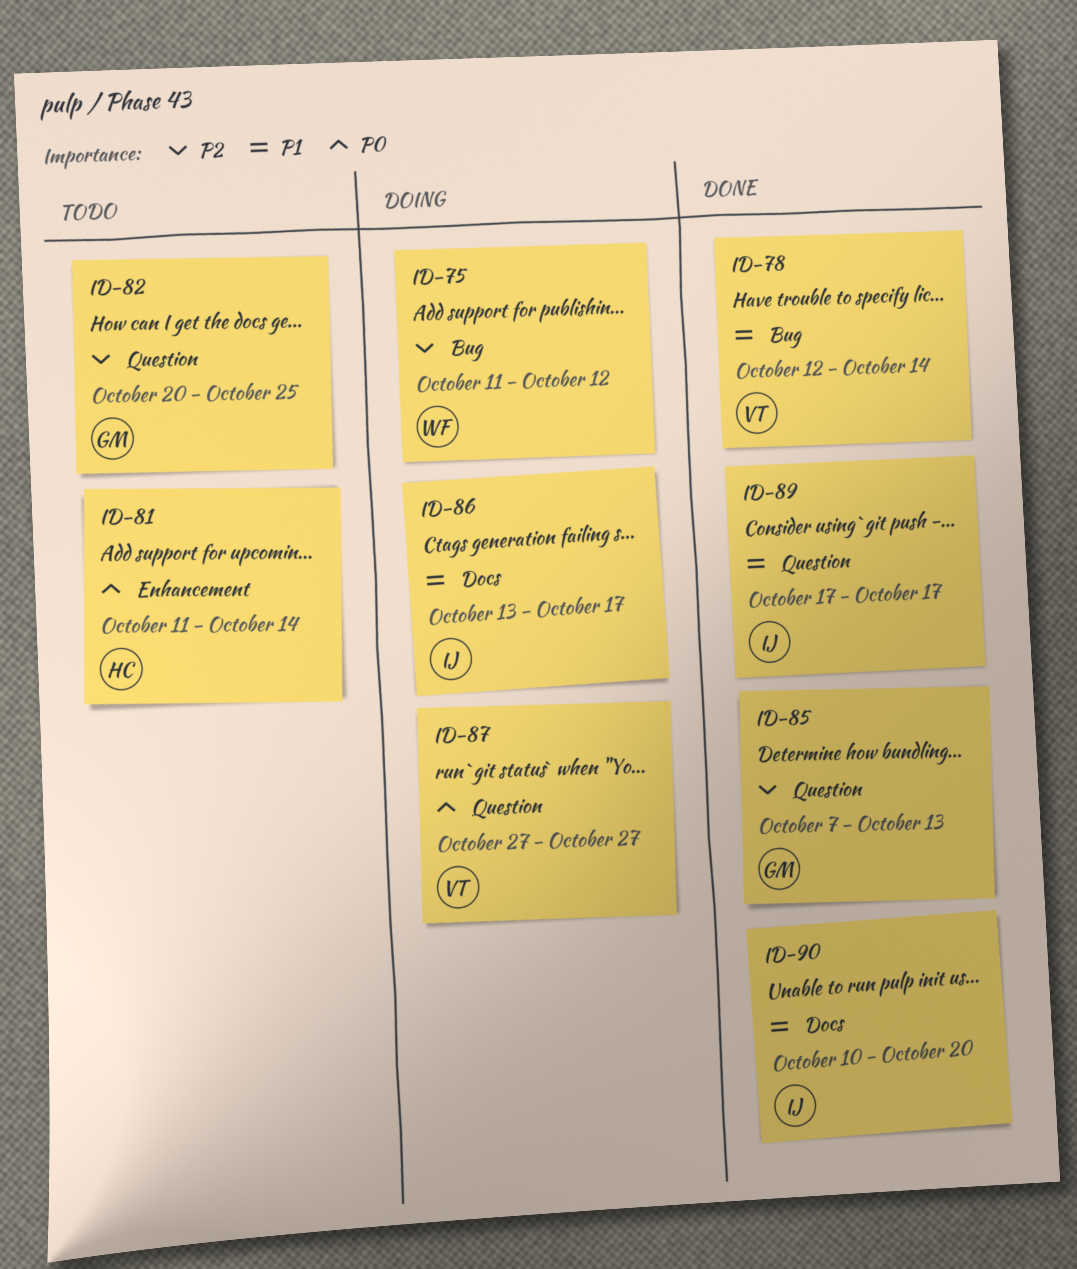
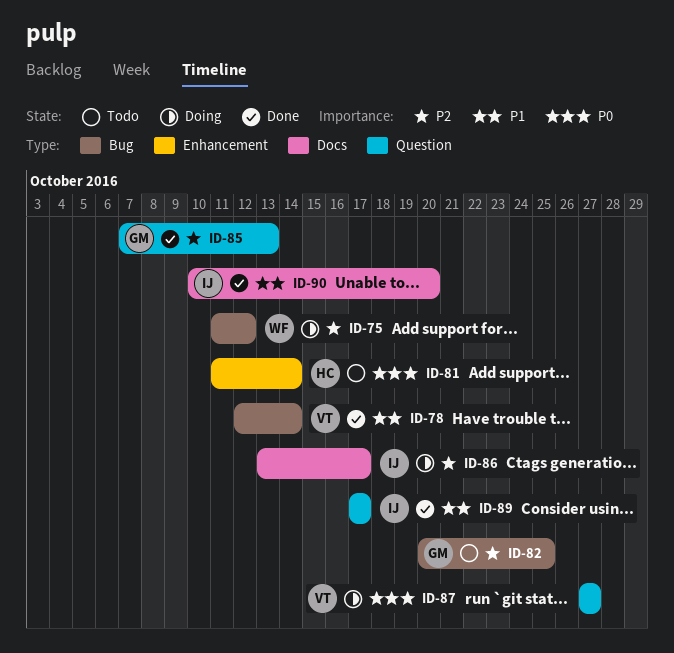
ID-82, label: Question -> Bug
ID-86, priority: P1 -> P2

